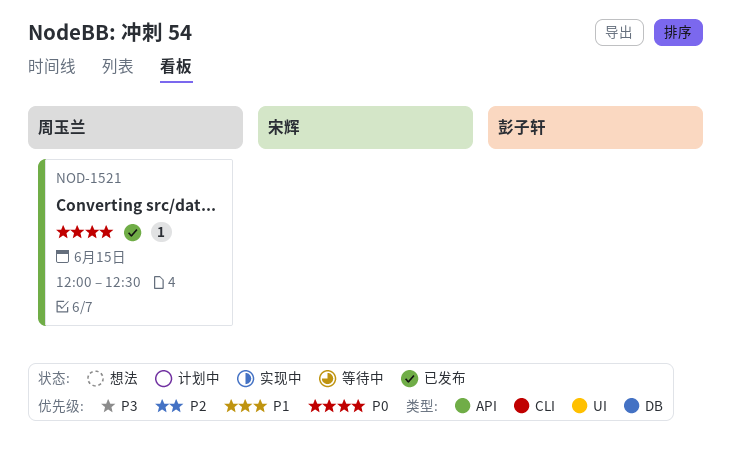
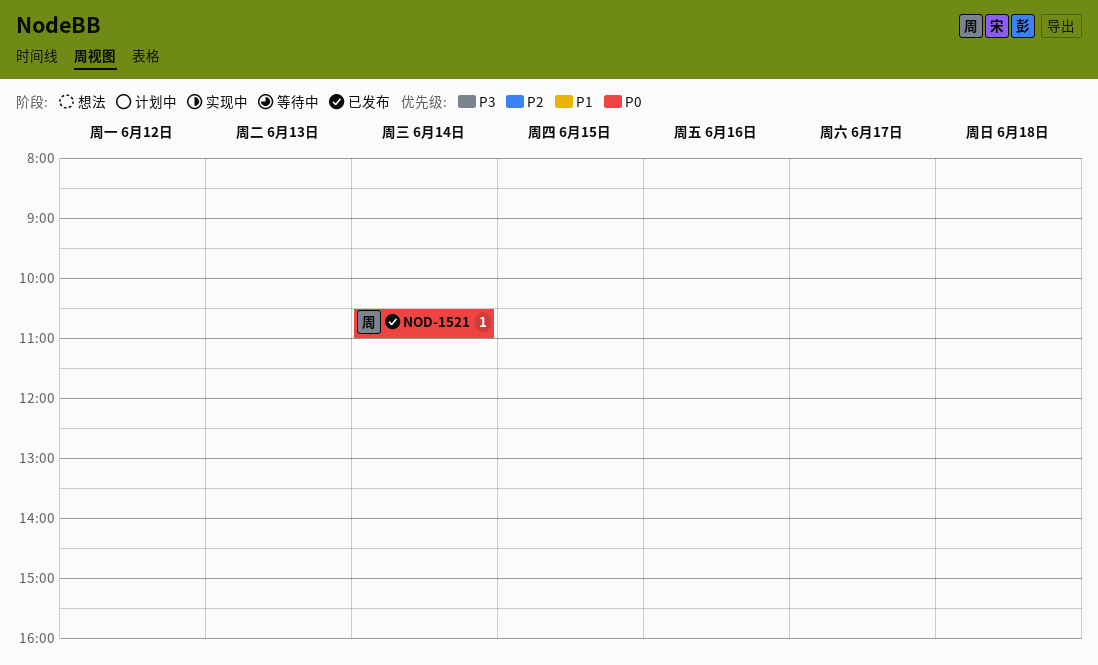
NOD-1521, day: Jun 15 -> Jun 14
NOD-1521, begins: 12:00 -> 10:30
NOD-1521, ends: 12:30 -> 11:00

